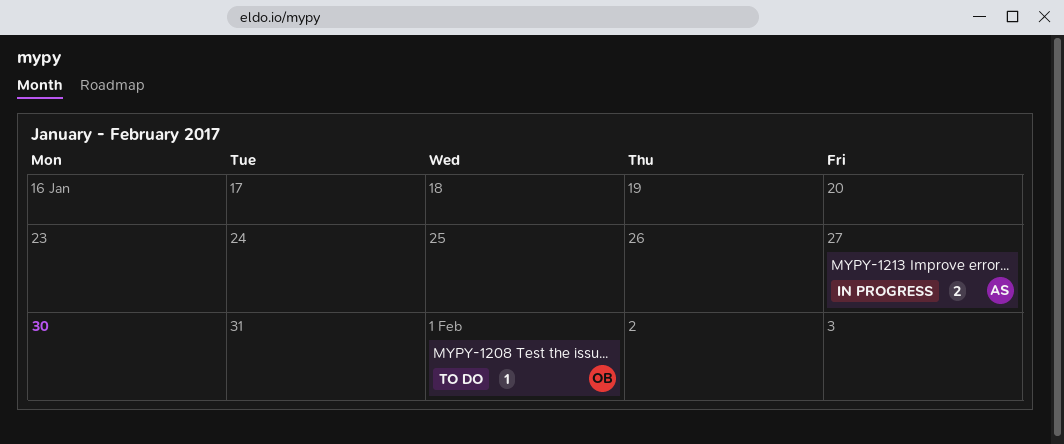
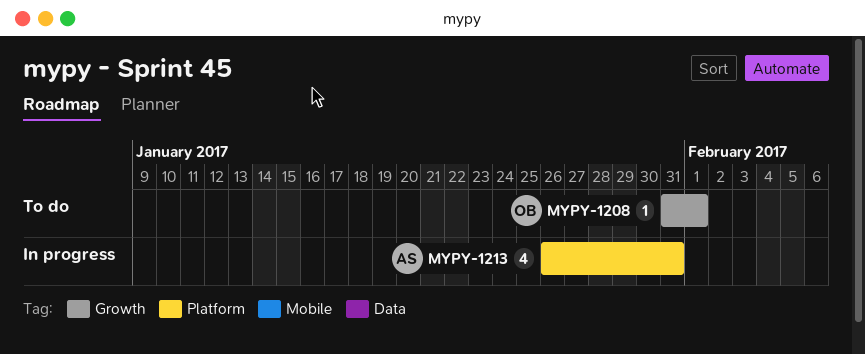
MYPY-1213, estimate: 2 -> 4
MYPY-1213, due: Jan 27 -> Jan 31

